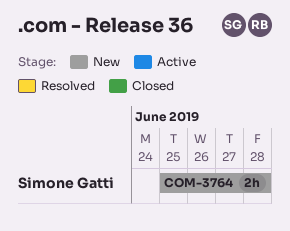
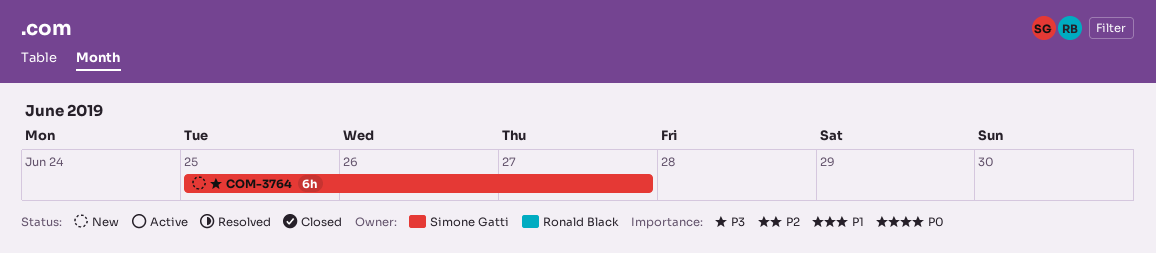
COM-3764, estimate: 2h -> 6h
COM-3764, due: Jun 28 -> Jun 27

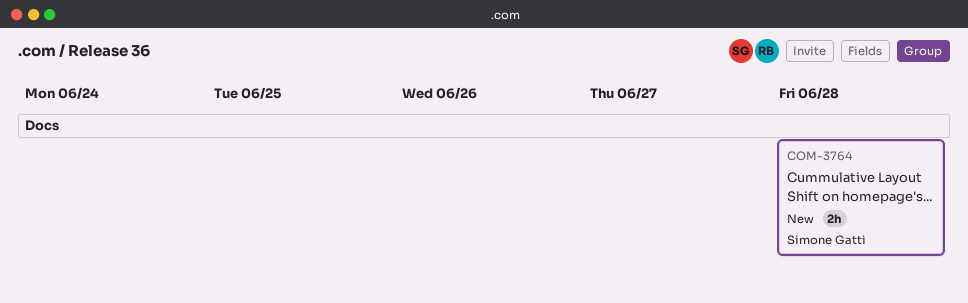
COM-3764, estimate: 6h -> 2h
COM-3764, due: Jun 27 -> Jun 28

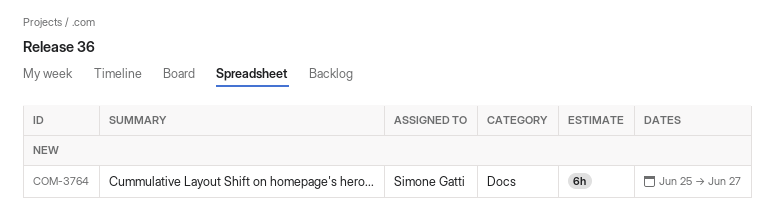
COM-3764, estimate: 2h -> 6h
COM-3764, due: Jun 28 -> Jun 27

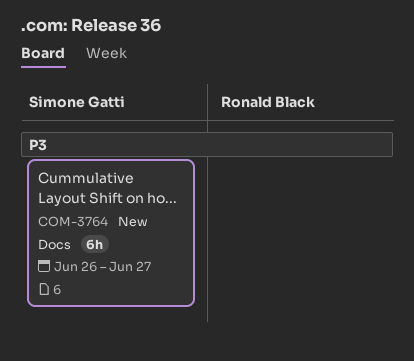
COM-3764, start: Jun 25 -> Jun 26

